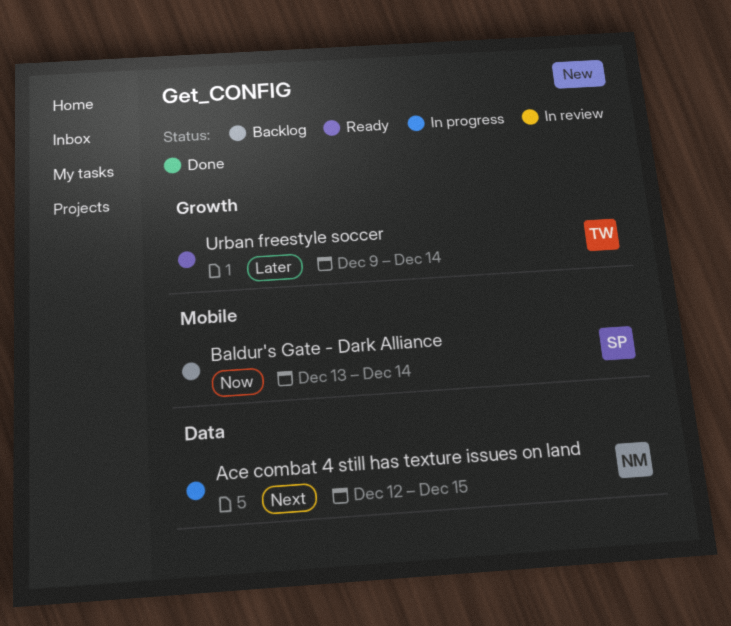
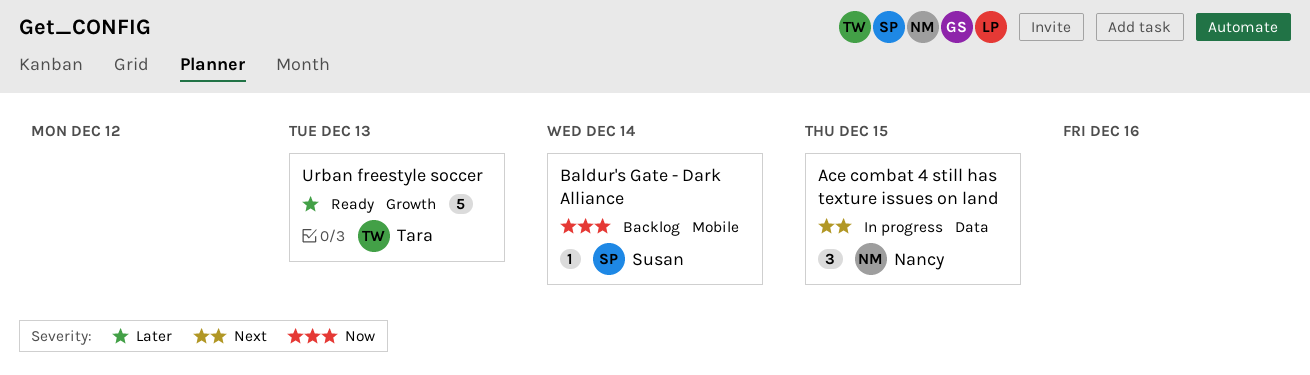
Urban freestyle soccer, due: Dec 14 -> Dec 13

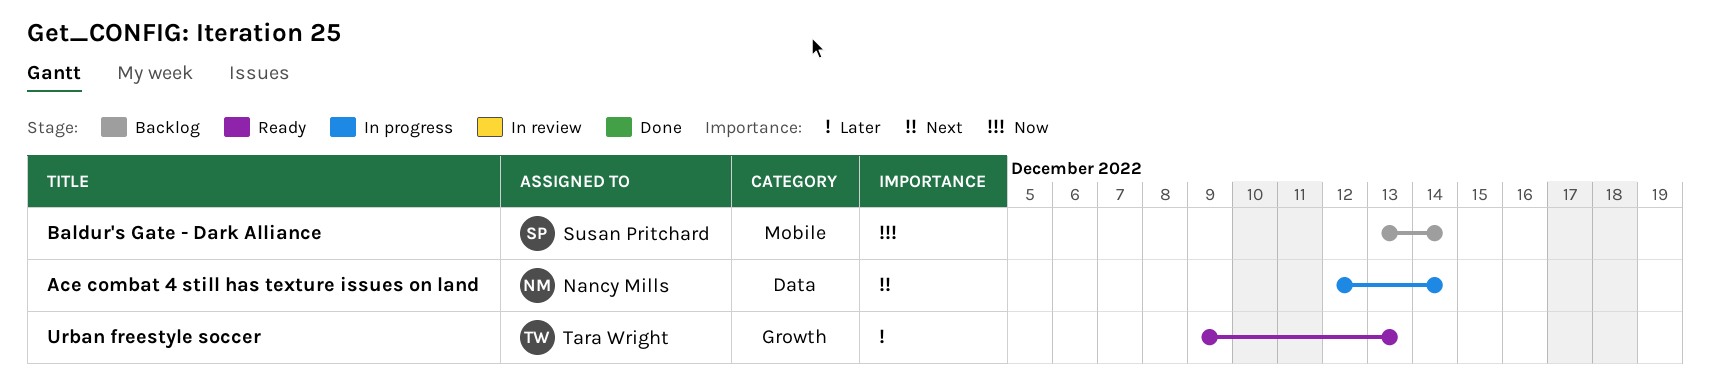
Ace combat 4 still has texture issues on land, due: Dec 15 -> Dec 14

